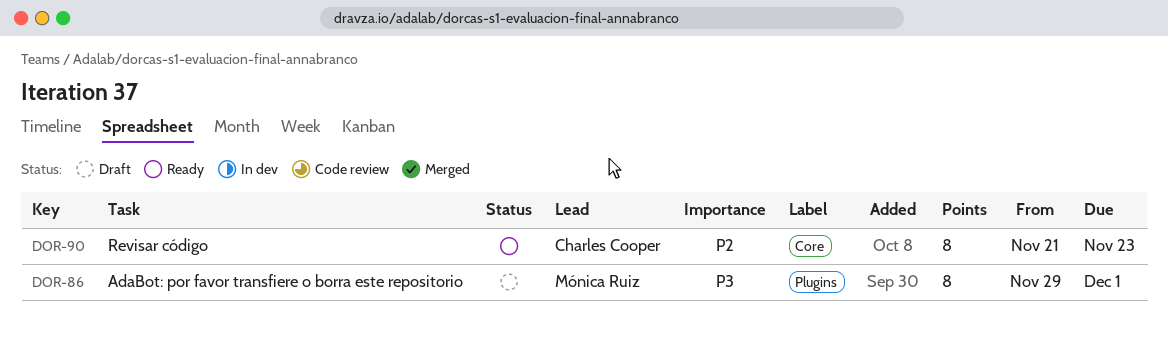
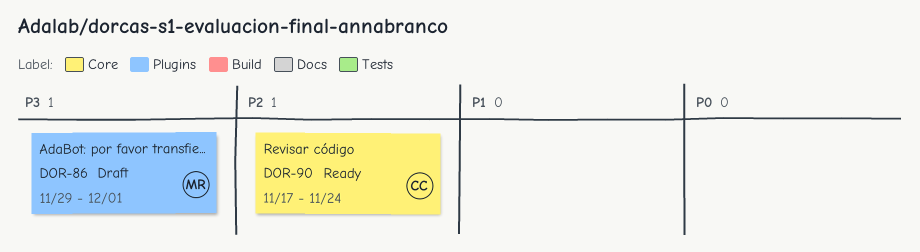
DOR-90, start: Nov 21 -> Nov 17
DOR-90, due: Nov 23 -> Nov 24

